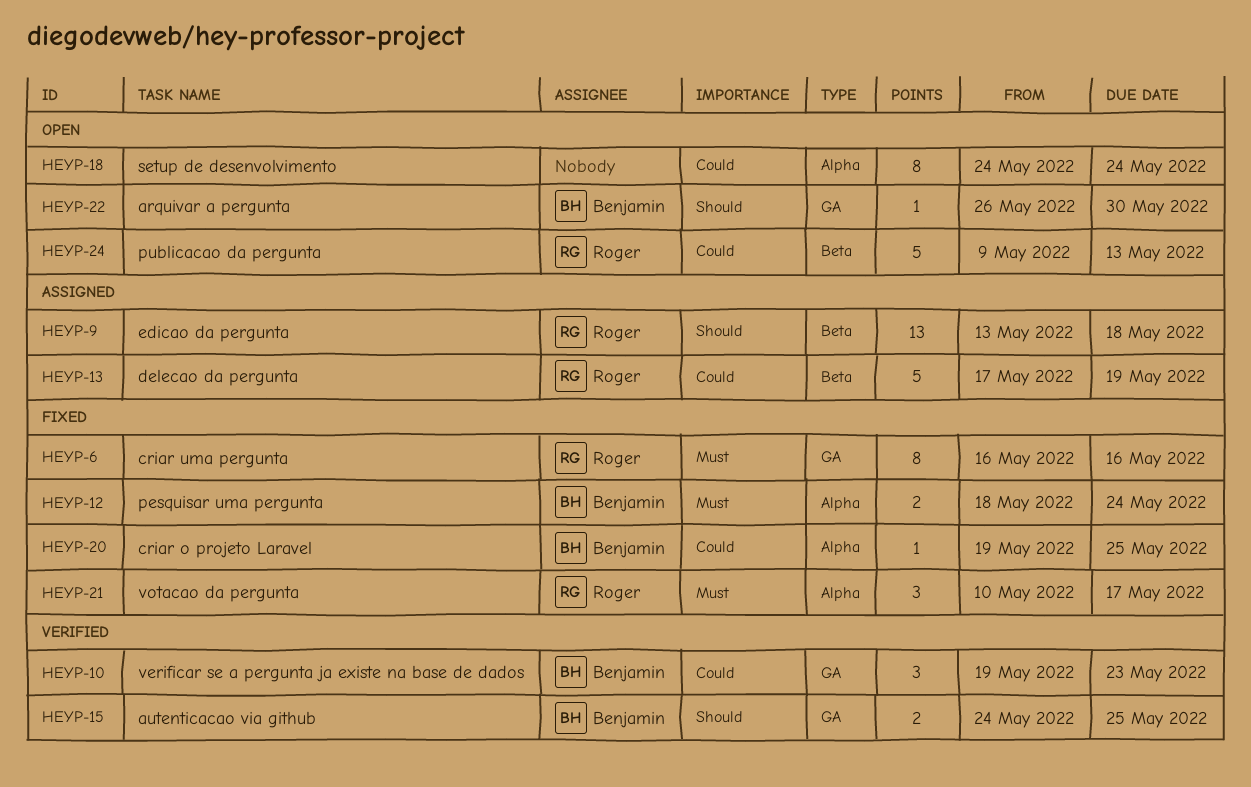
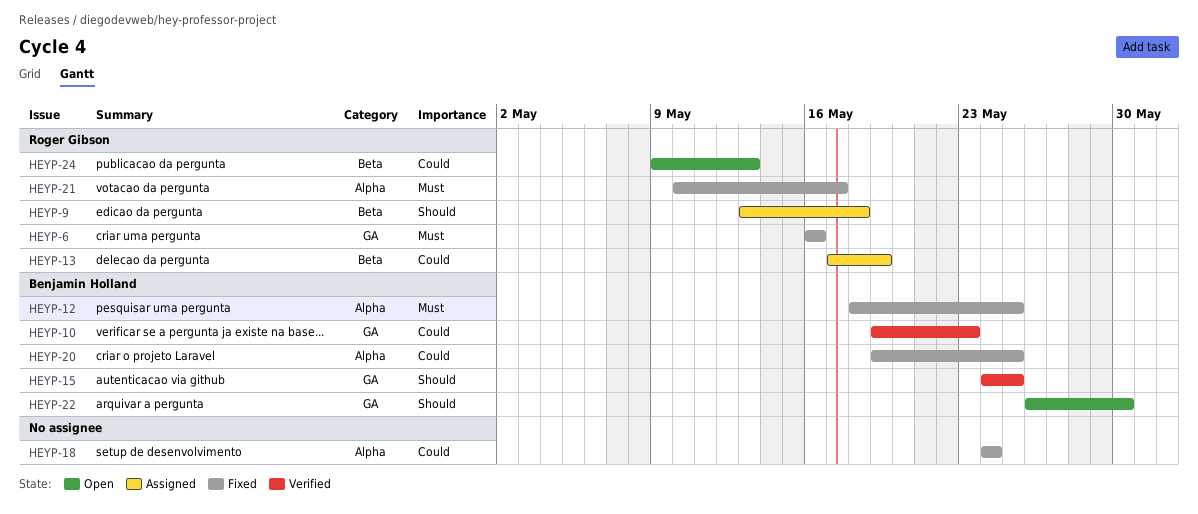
HEYP-12, due: May 24 -> May 25
HEYP-18, status: Open -> Fixed

